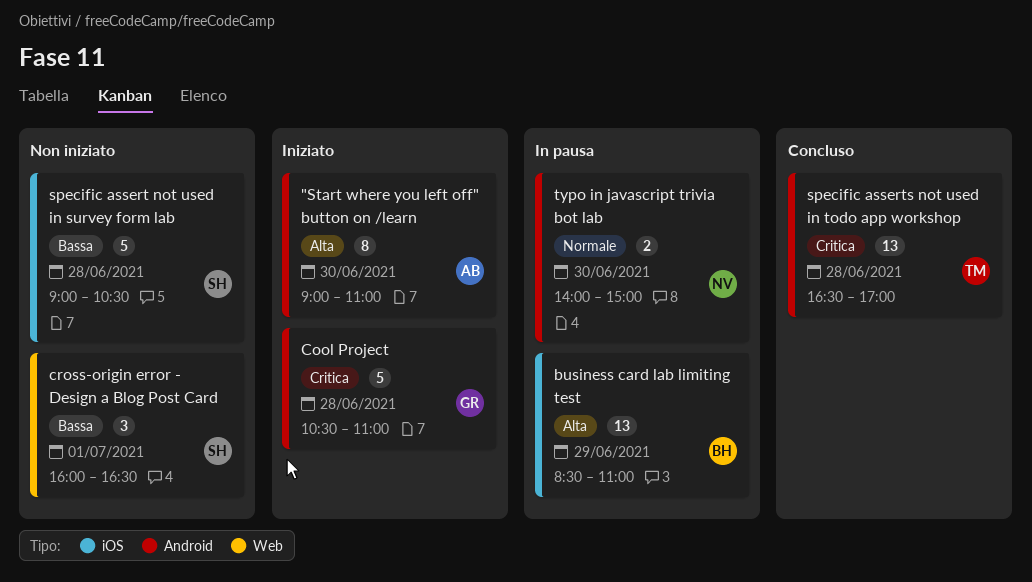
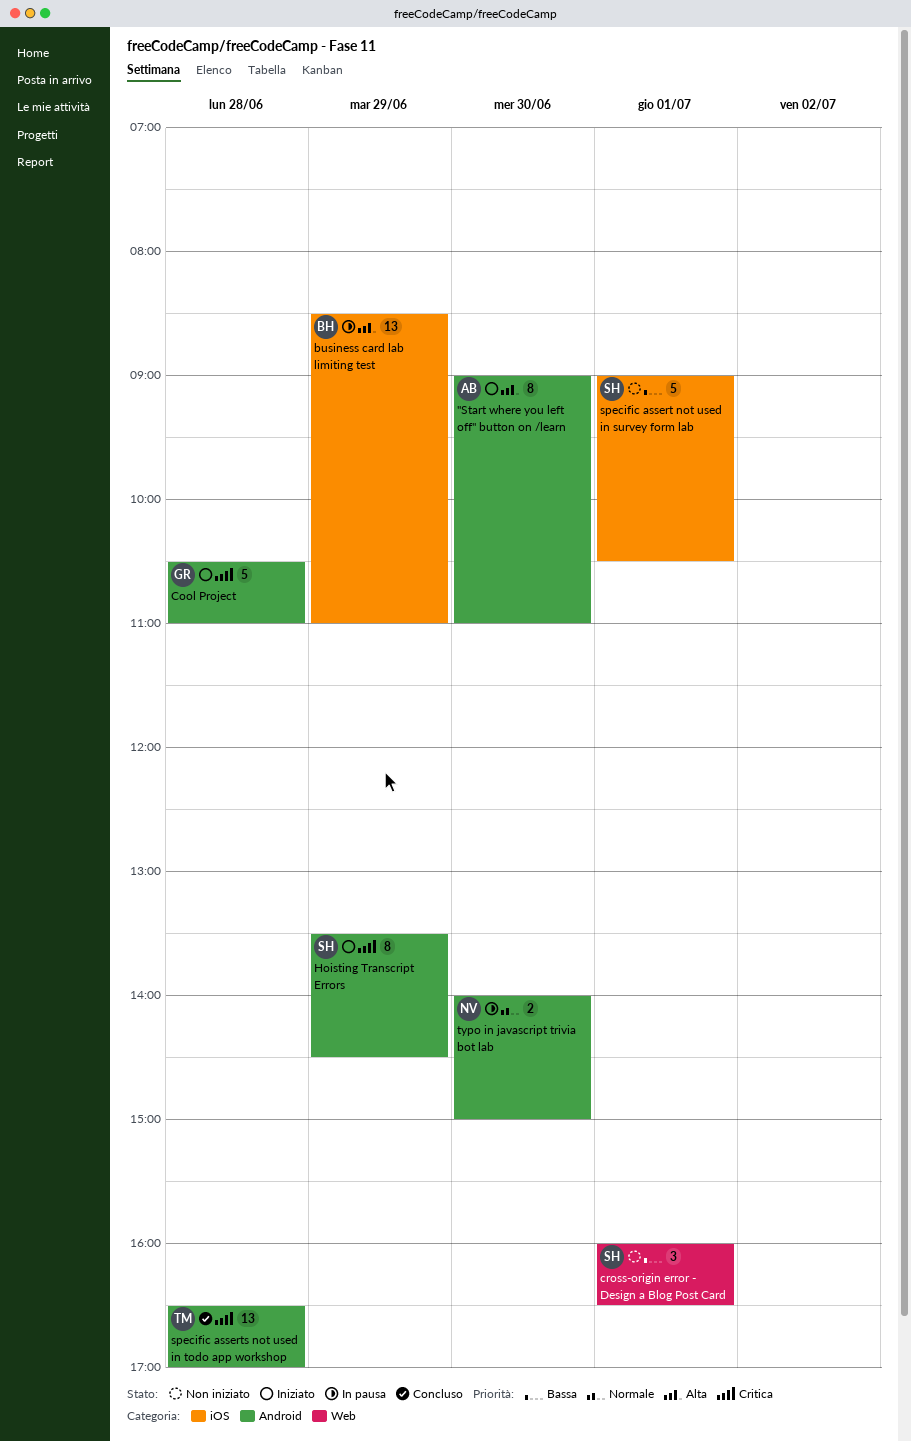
Hoisting Transcript Errors: none -> present
specific assert not used in survey form lab, day: Jun 28 -> Jul 1

